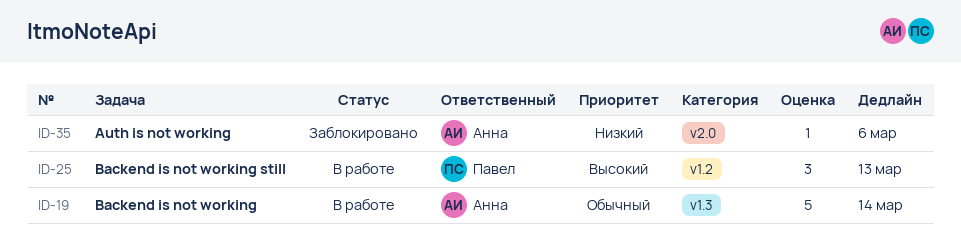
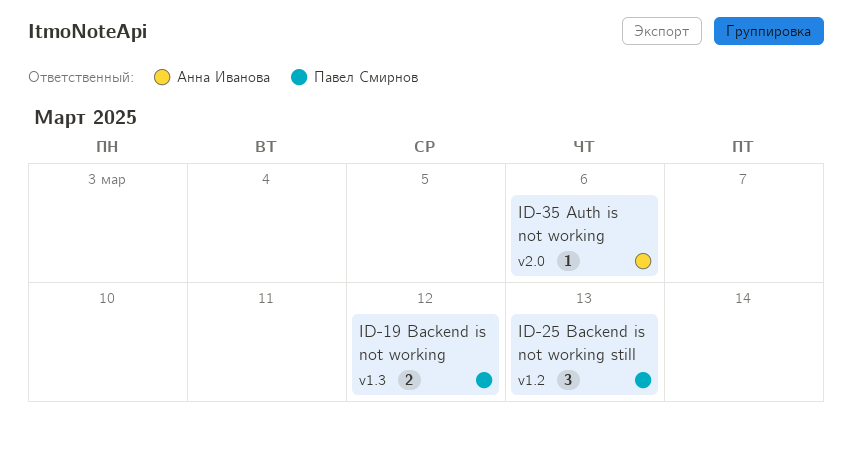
ID-19, owner: Анна Иванова -> Павел Смирнов
ID-19, estimate: 5 -> 2
ID-19, due: Mar 14 -> Mar 12

